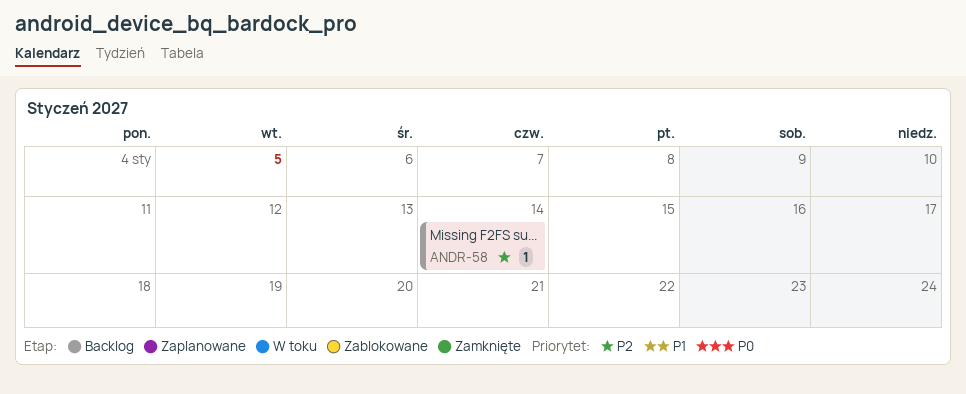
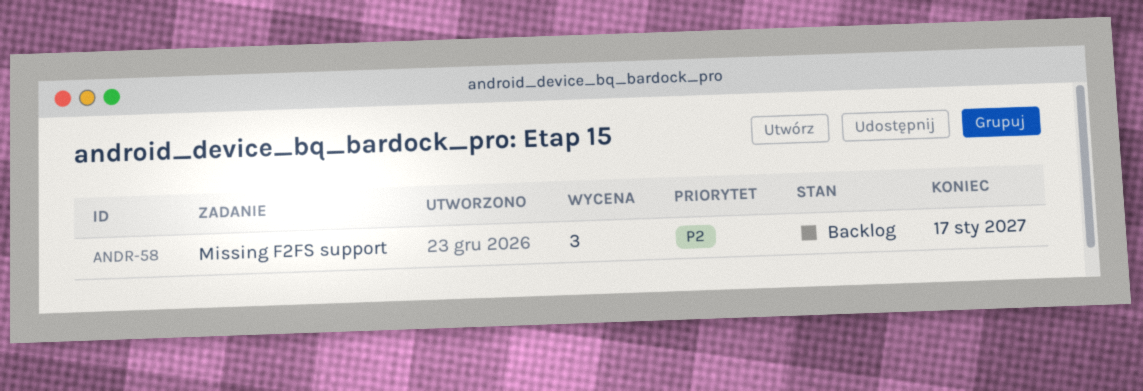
ANDR-58, estimate: 1 -> 3
ANDR-58, due: Jan 14 -> Jan 17

